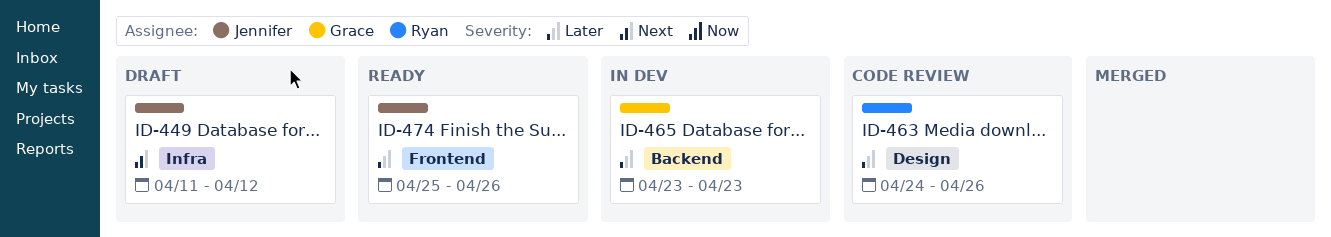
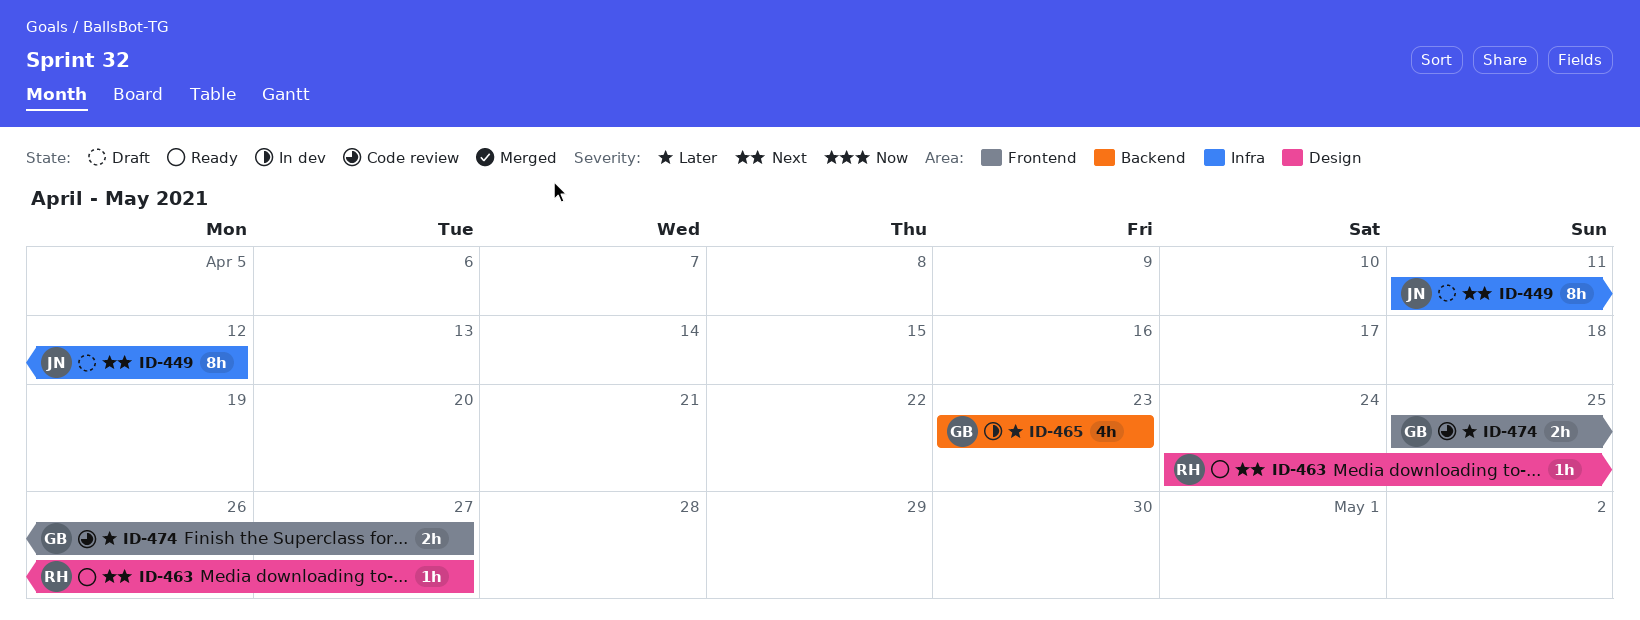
ID-463, status: Code review -> Ready
ID-463, priority: Later -> Next
ID-463, due: Apr 26 -> Apr 27
ID-474, status: Ready -> Code review
ID-474, owner: Jennifer -> Grace
ID-474, due: Apr 26 -> Apr 27

